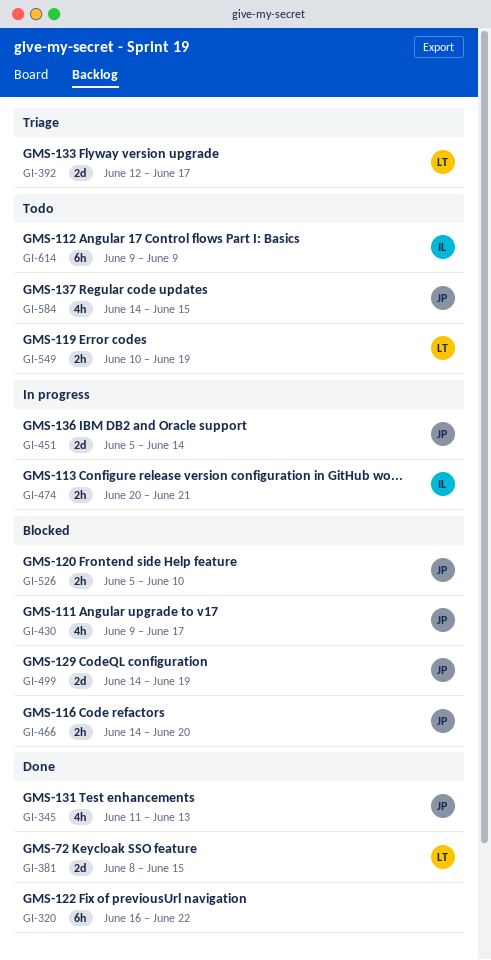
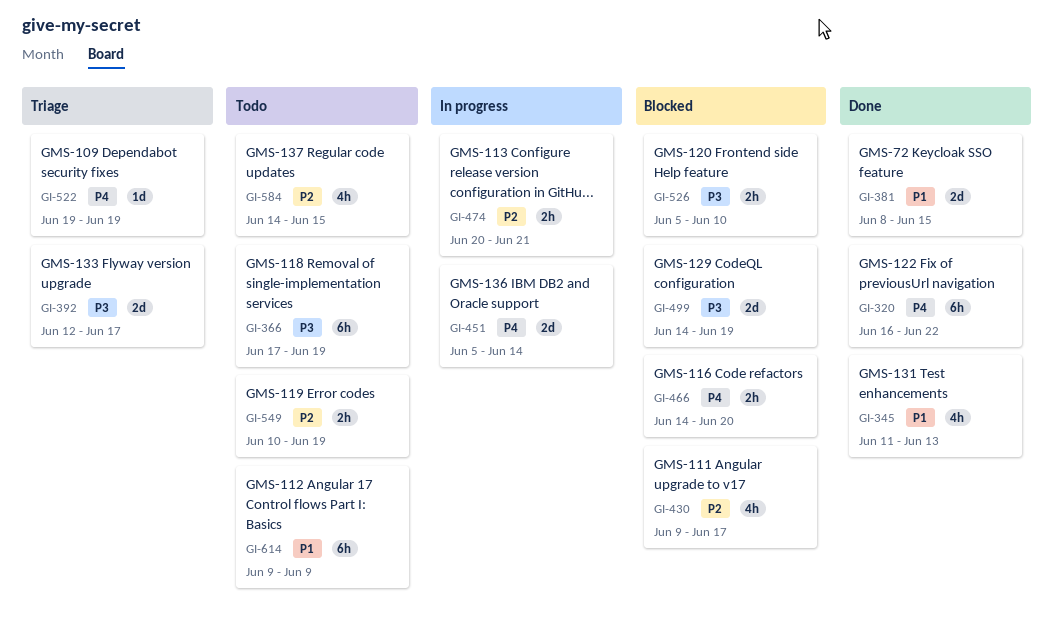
GI-366: none -> present
GI-522: none -> present

